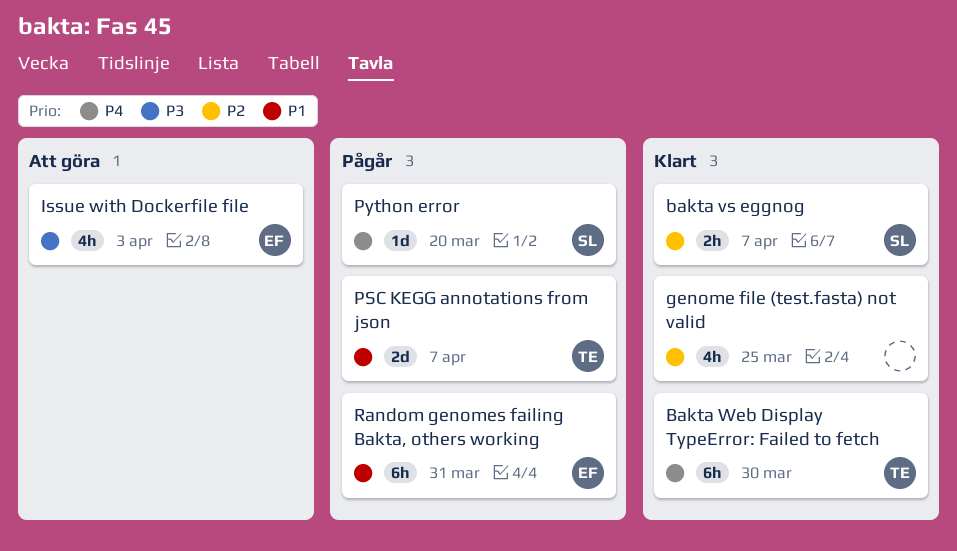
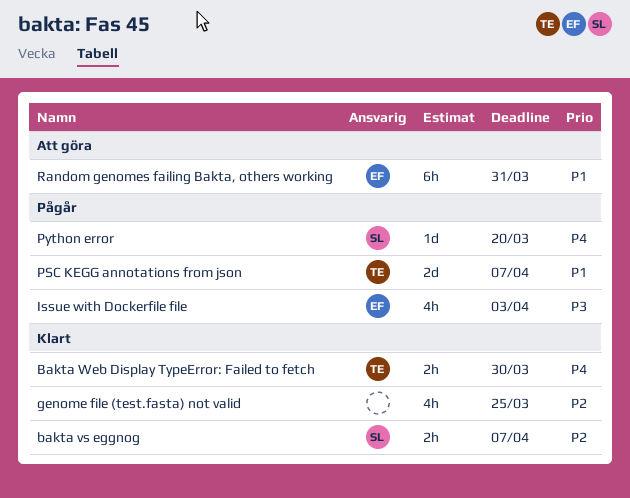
Bakta Web Display TypeError: Failed to fetch, estimate: 6h -> 2h
Issue with Dockerfile file, status: Att göra -> Pågår
Random genomes failing Bakta, others working, status: Pågår -> Att göra

